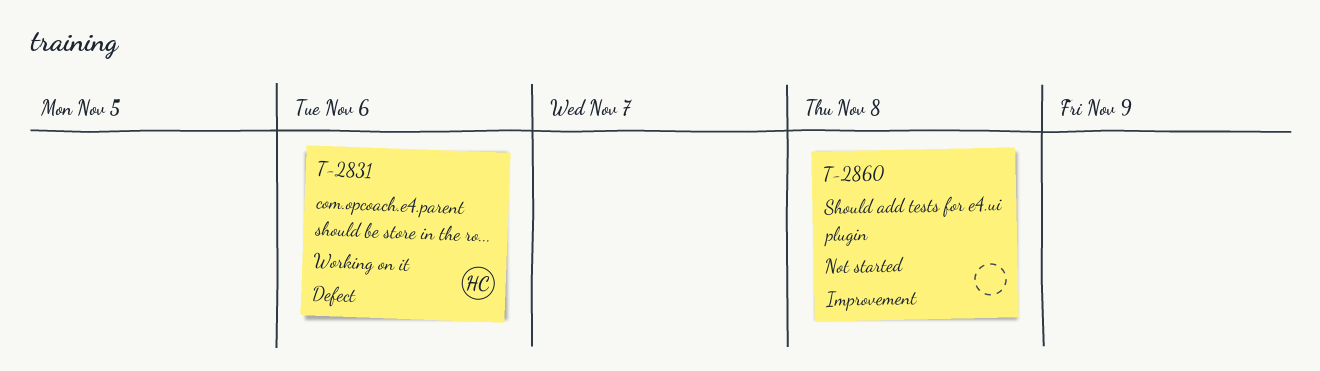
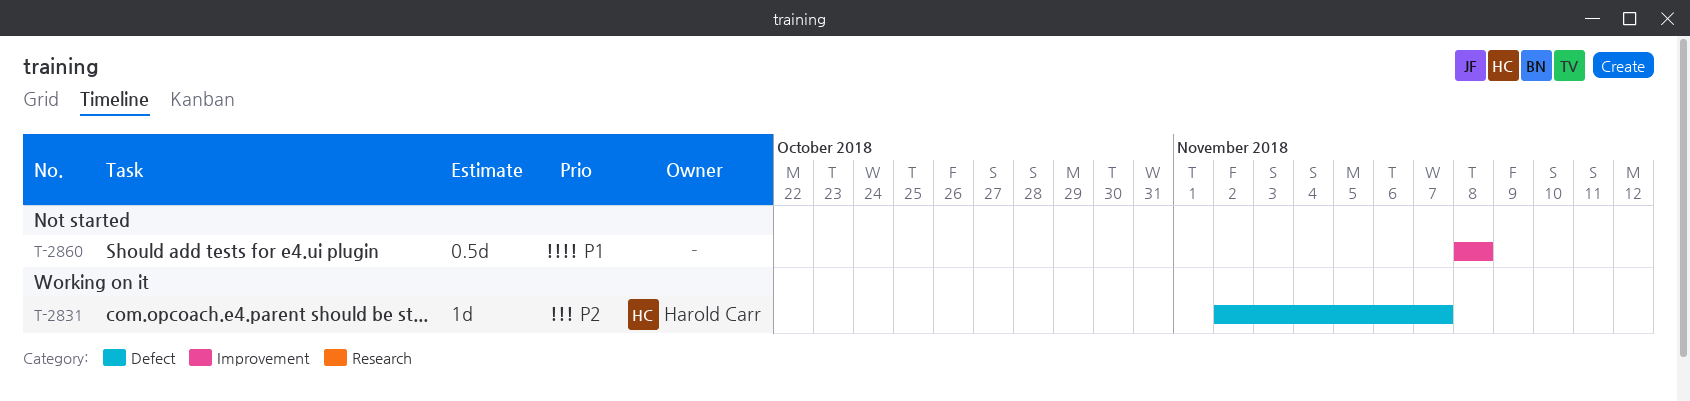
T-2831, due: Nov 6 -> Nov 7

